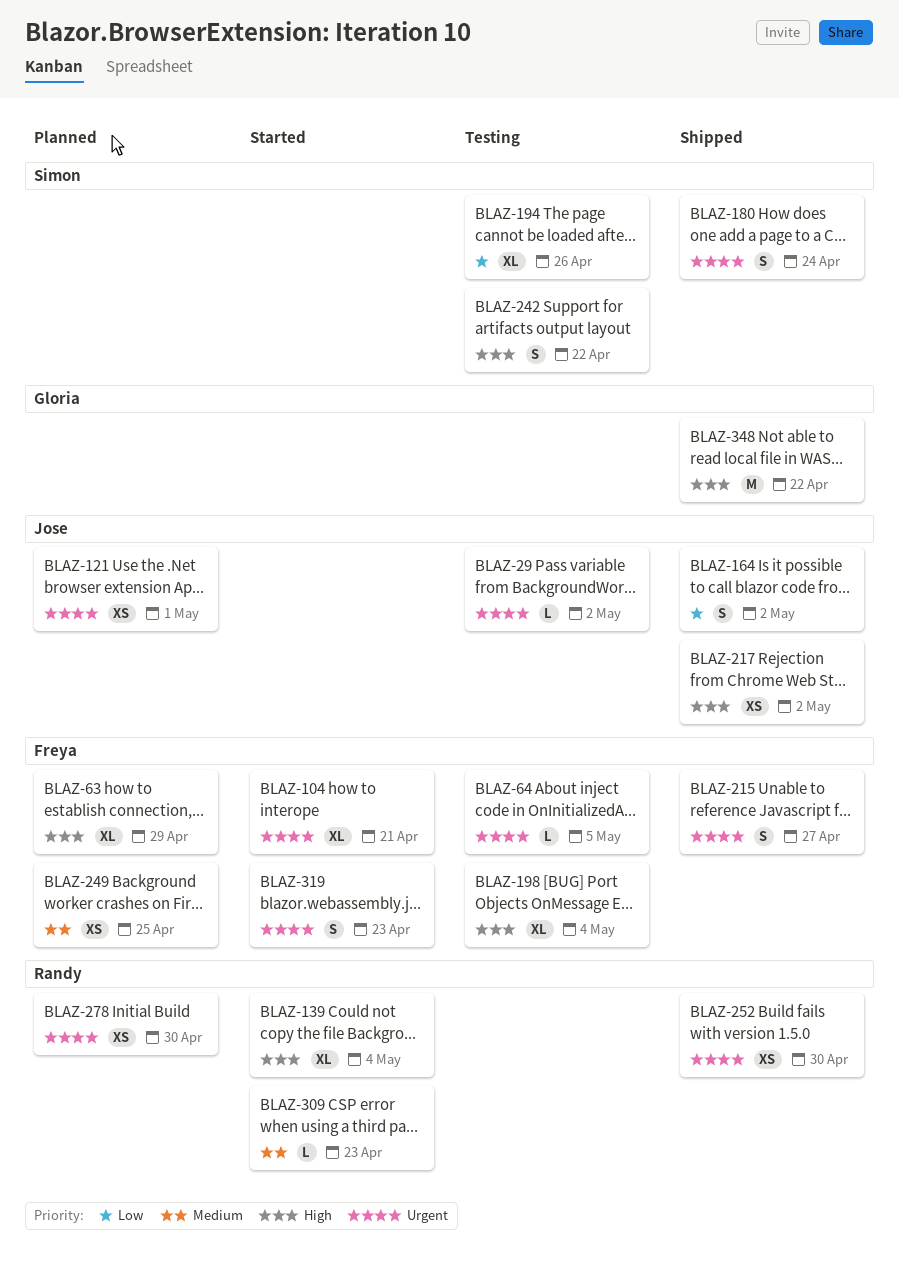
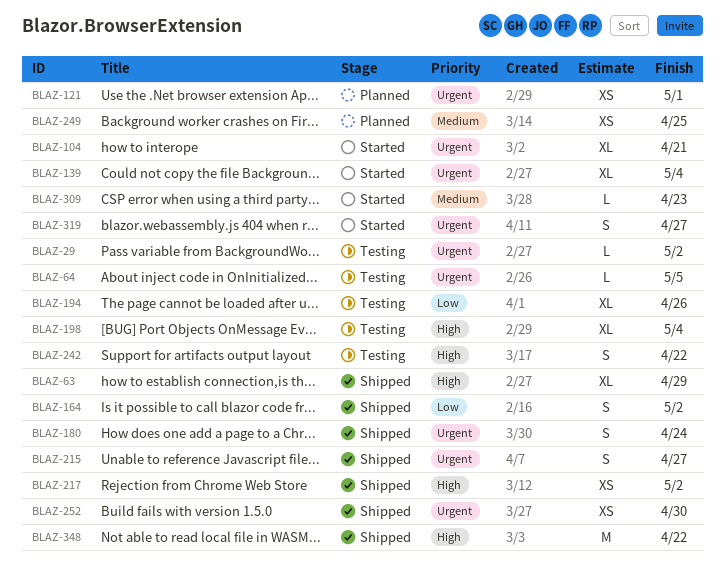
BLAZ-63, status: Planned -> Shipped
BLAZ-139, priority: High -> Urgent
BLAZ-278: present -> none
BLAZ-319, due: Apr 23 -> Apr 27

